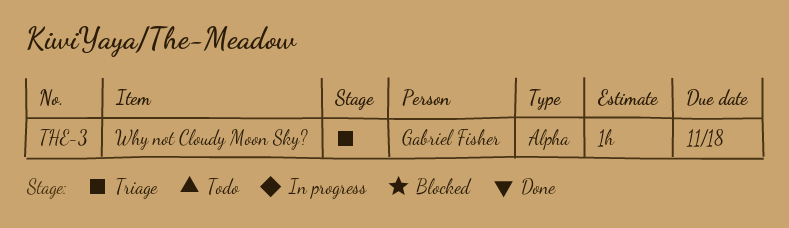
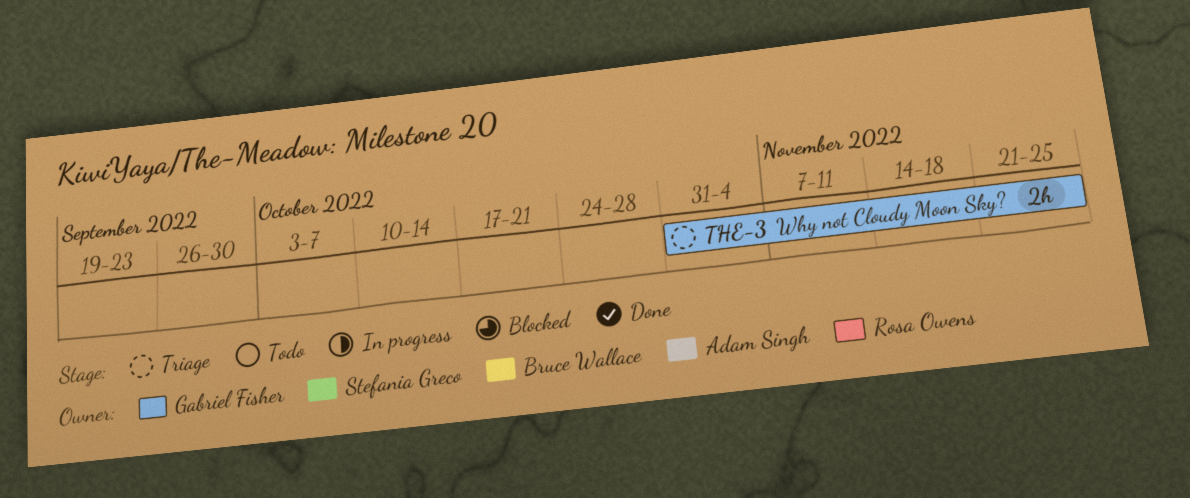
THE-3, estimate: 1h -> 2h
THE-3, due: Nov 18 -> Nov 25

